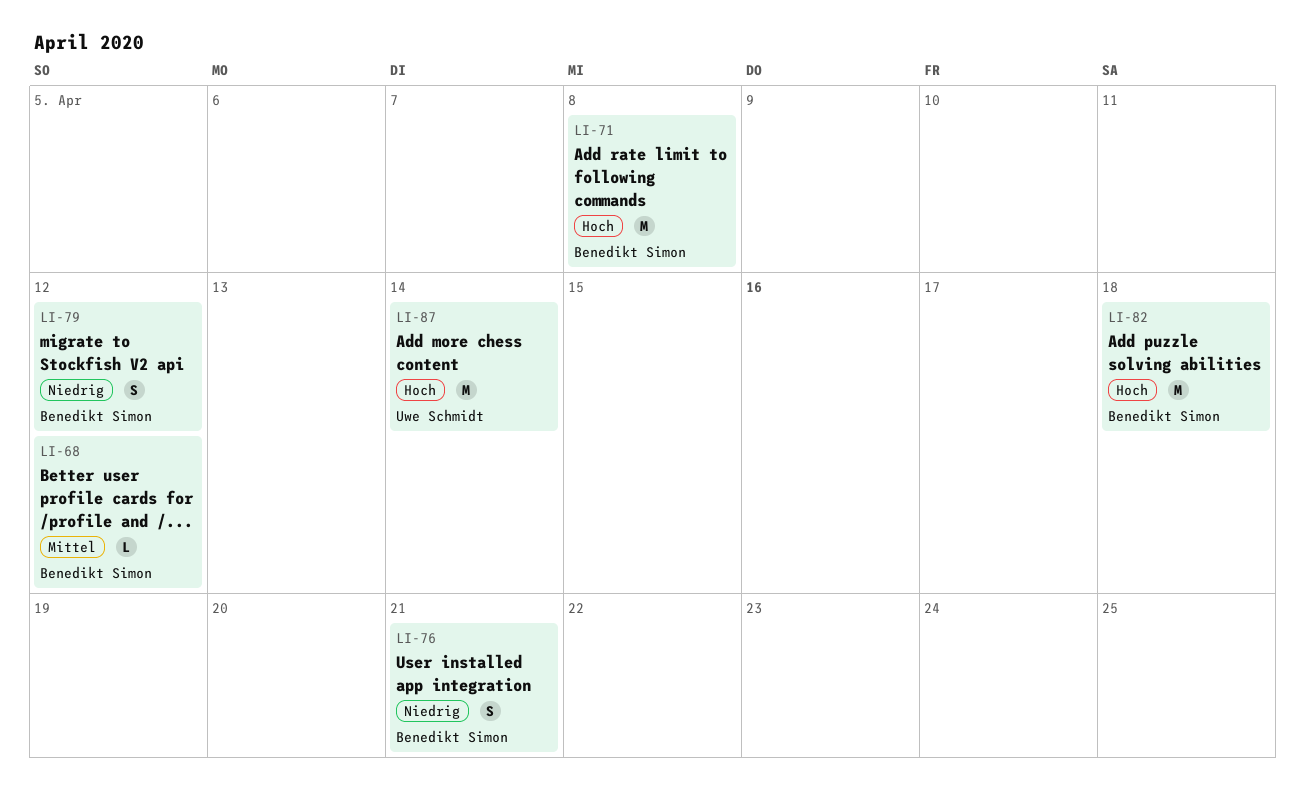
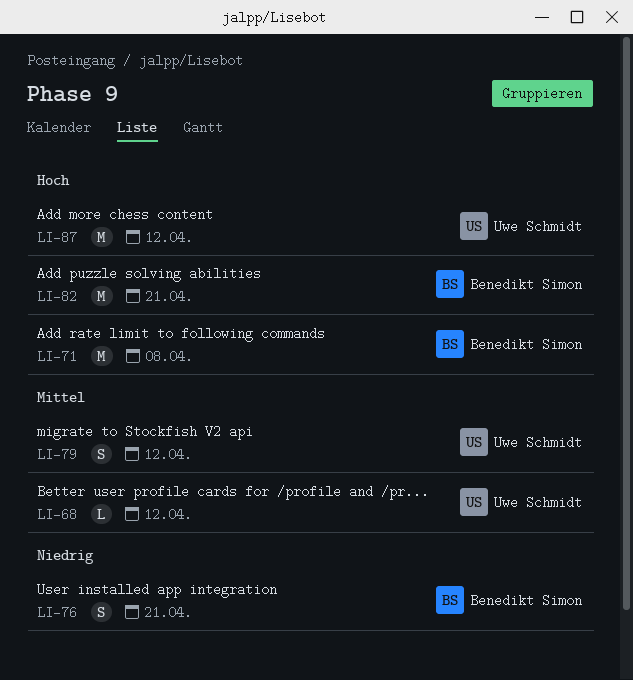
LI-68, owner: Benedikt Simon -> Uwe Schmidt
LI-79, owner: Benedikt Simon -> Uwe Schmidt
LI-79, priority: Niedrig -> Mittel
LI-82, due: Apr 18 -> Apr 21
LI-87, due: Apr 14 -> Apr 12

